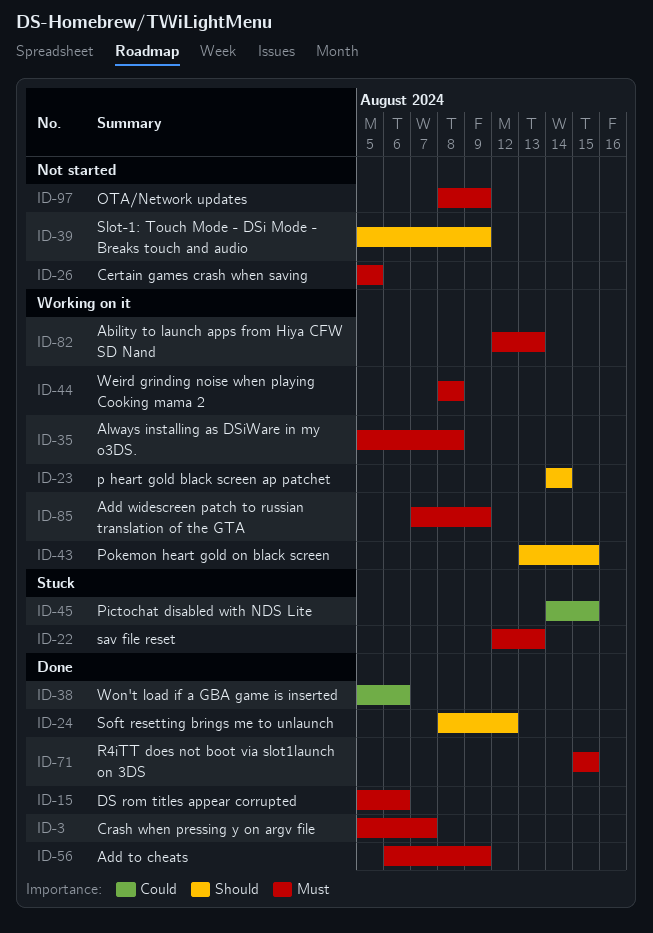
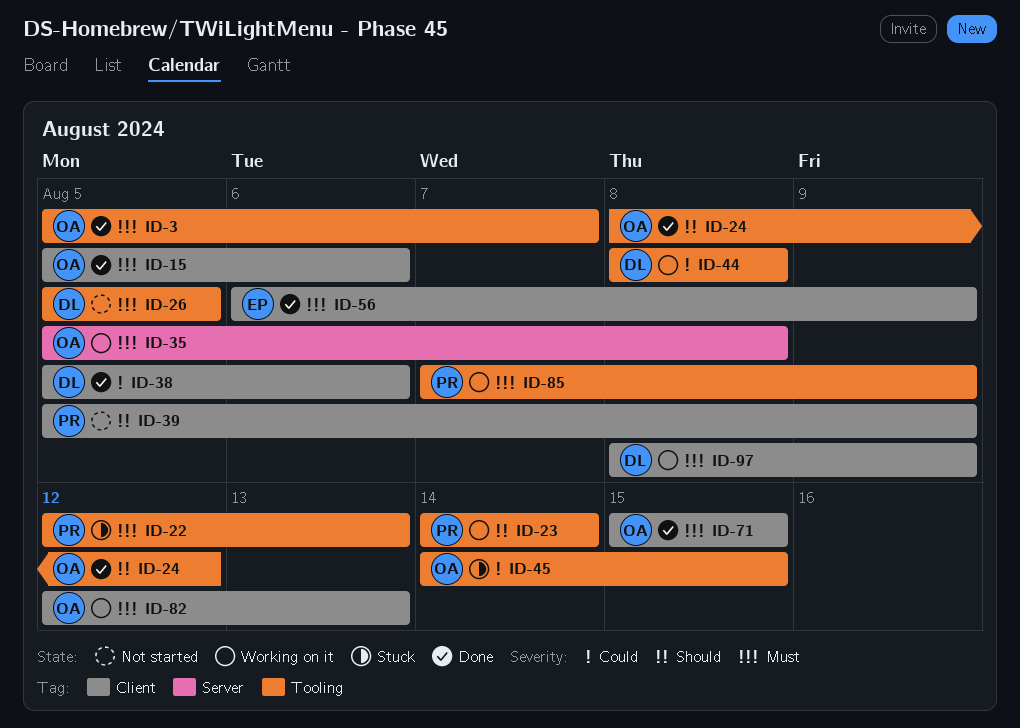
ID-43: present -> none
ID-44, priority: Must -> Could
ID-97, status: Not started -> Working on it

